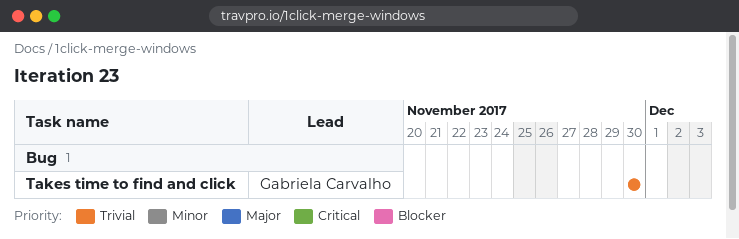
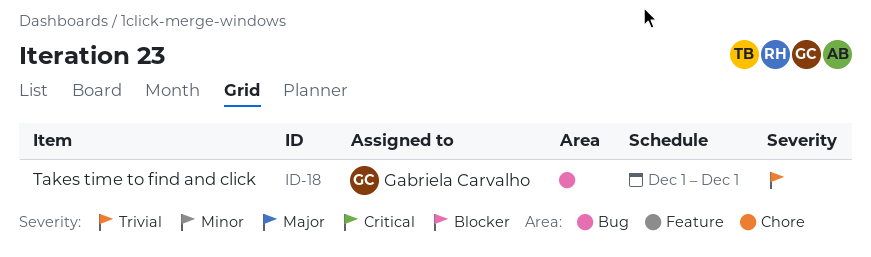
Takes time to find and click, start: Nov 30 -> Dec 1
Takes time to find and click, due: Nov 30 -> Dec 1

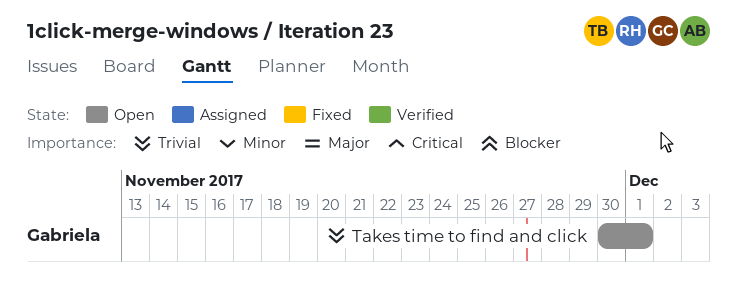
Takes time to find and click, start: Dec 1 -> Nov 30

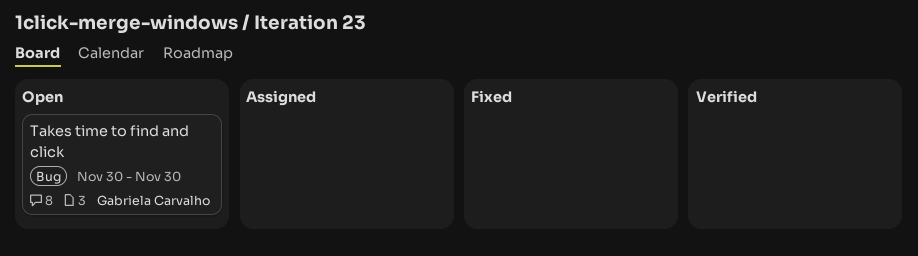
Takes time to find and click, due: Dec 1 -> Nov 30

